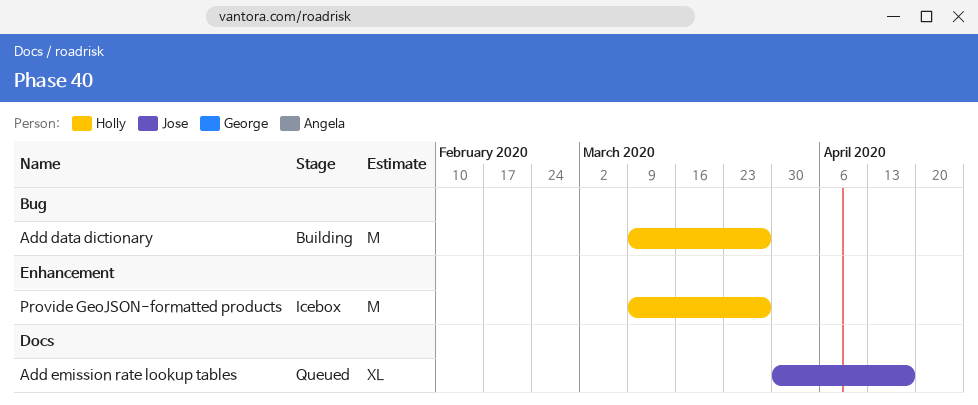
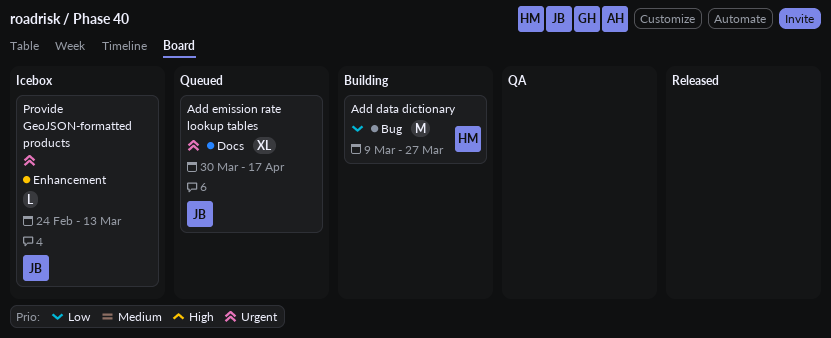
Provide GeoJSON-formatted products, owner: Holly -> Jose
Provide GeoJSON-formatted products, estimate: M -> L
Provide GeoJSON-formatted products, start: Mar 9 -> Feb 24
Provide GeoJSON-formatted products, due: Mar 27 -> Mar 13

